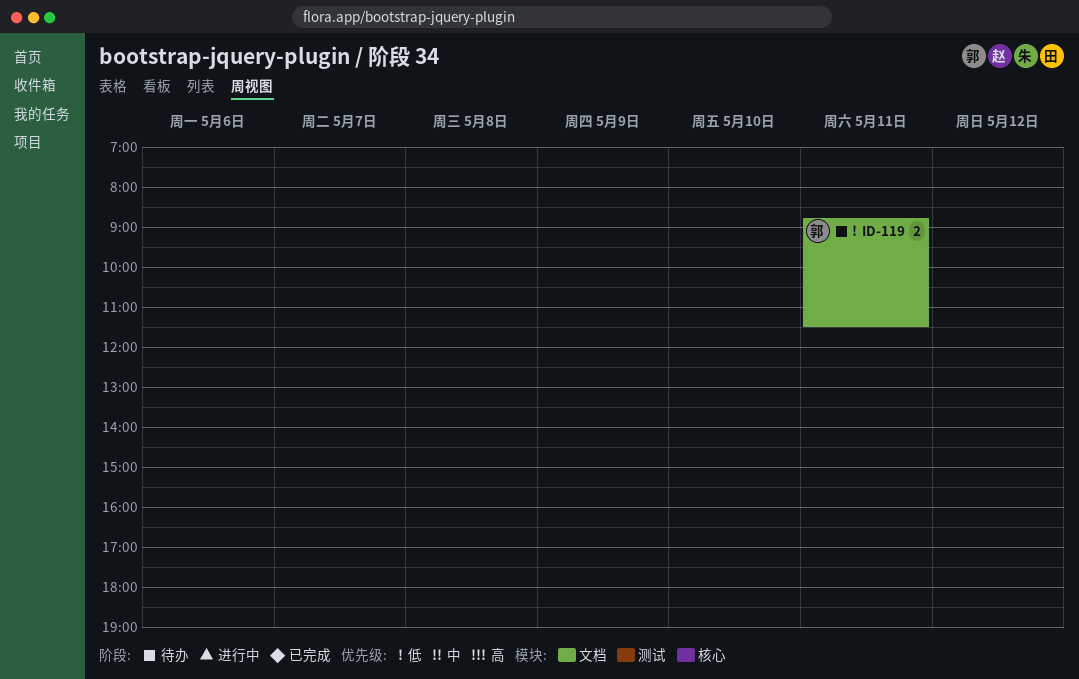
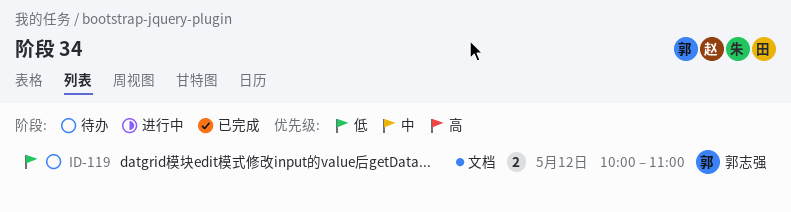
ID-119, day: May 11 -> May 12
ID-119, begins: 08:45 -> 10:00
ID-119, ends: 11:30 -> 11:00

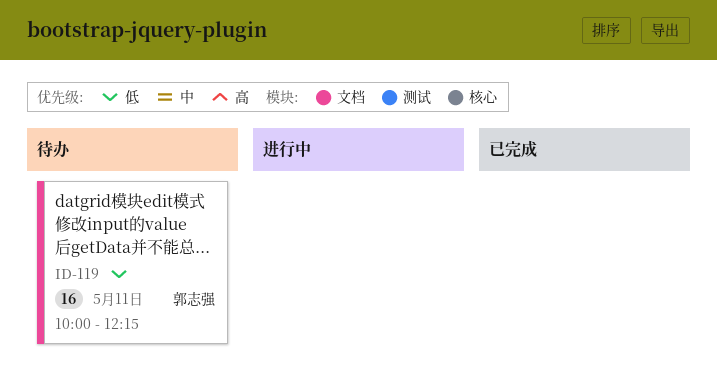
ID-119, estimate: 2 -> 16
ID-119, day: May 12 -> May 11
ID-119, ends: 11:00 -> 12:15

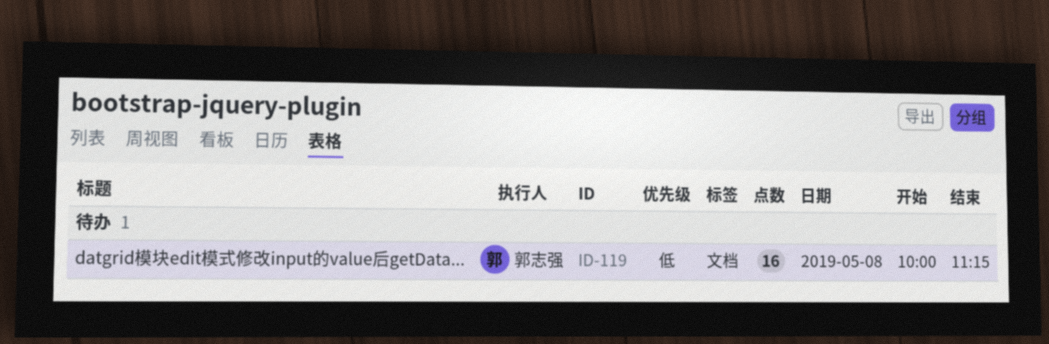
ID-119, day: May 11 -> May 8
ID-119, ends: 12:15 -> 11:15

